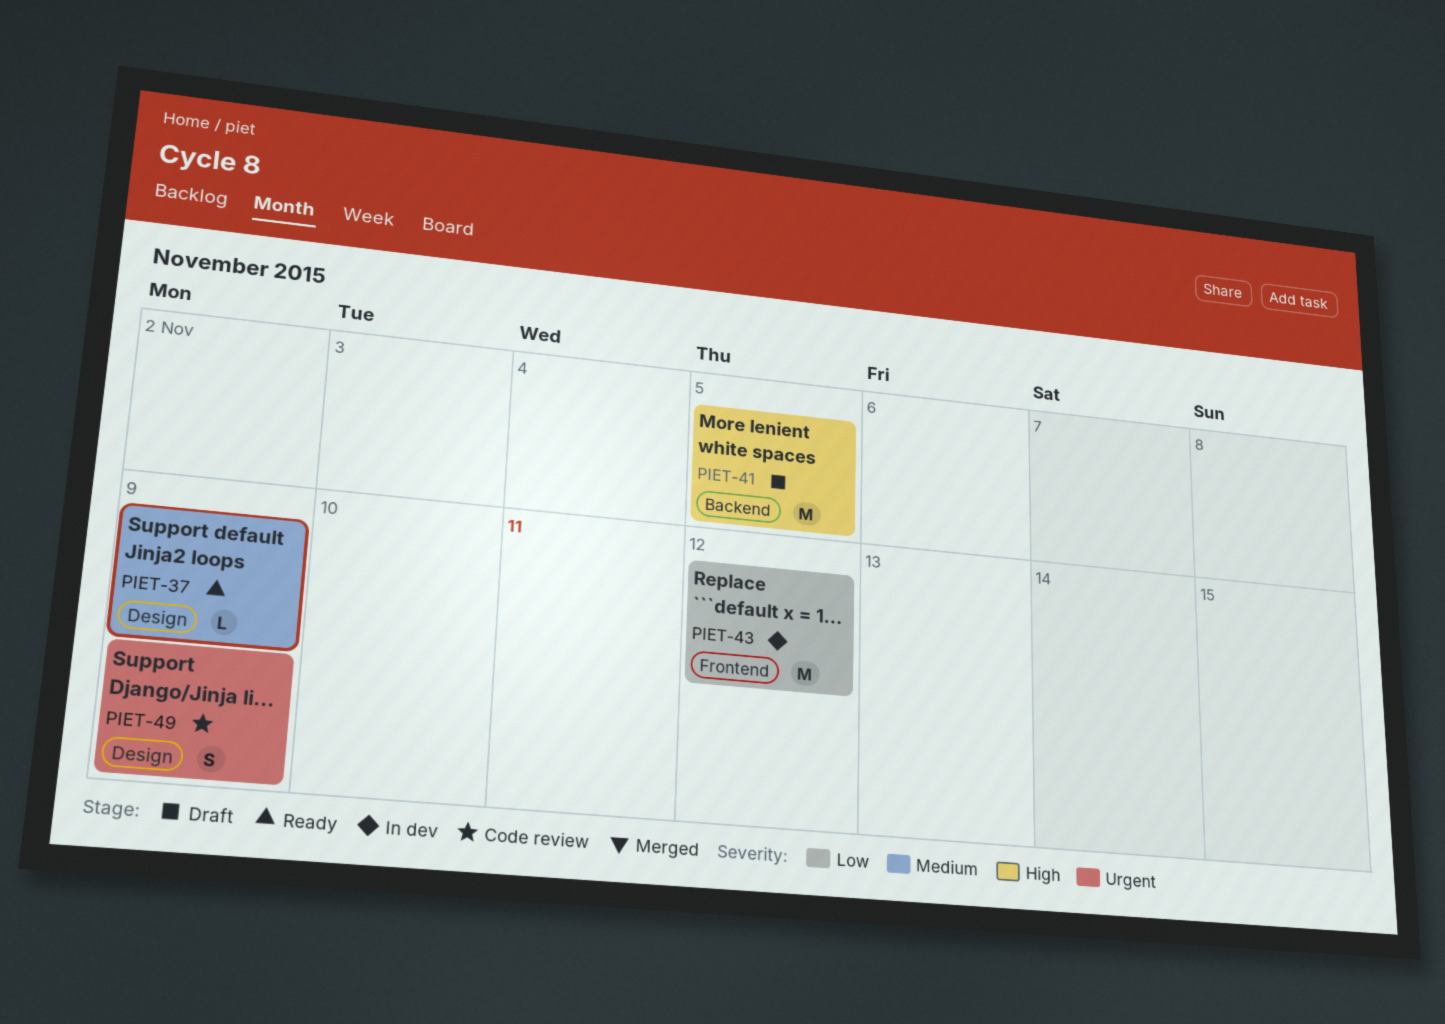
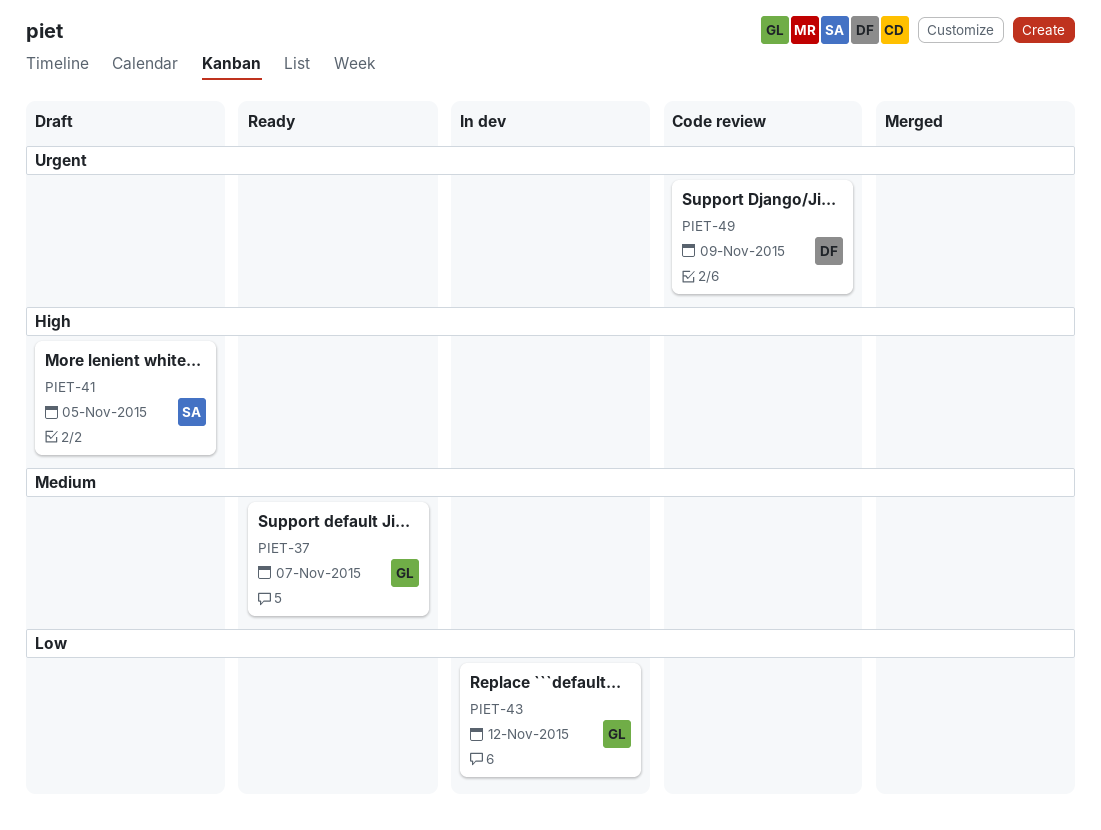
PIET-37, due: Nov 9 -> Nov 7

